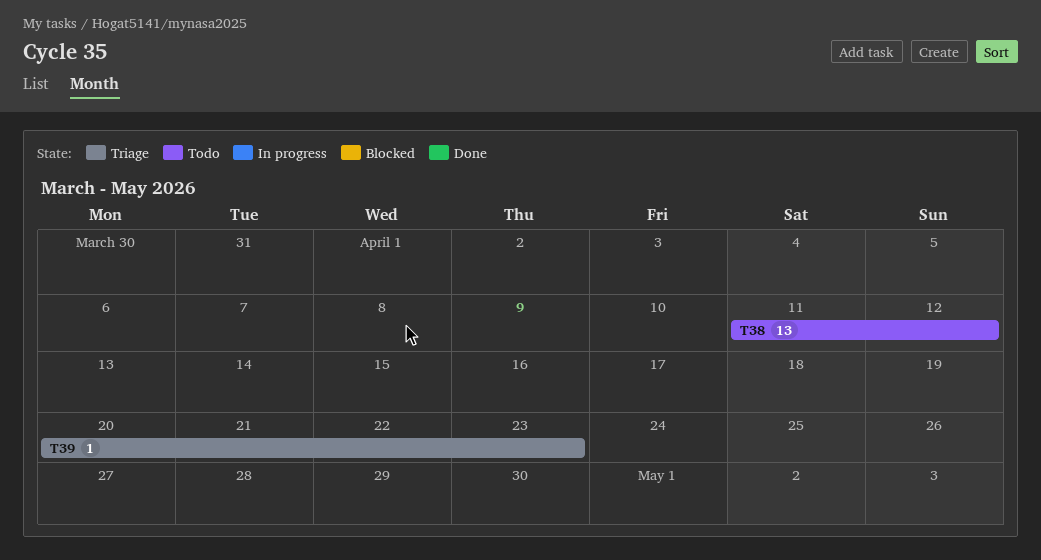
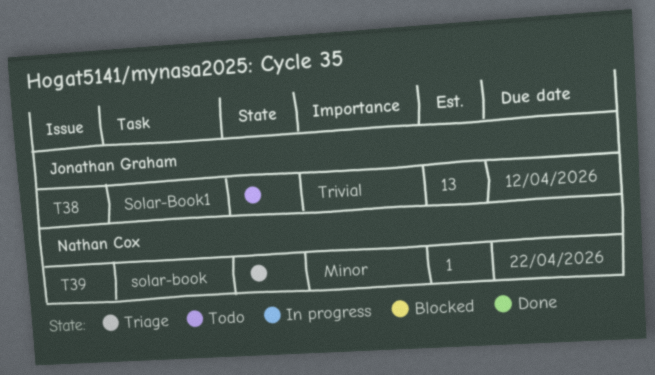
T39, due: Apr 23 -> Apr 22

